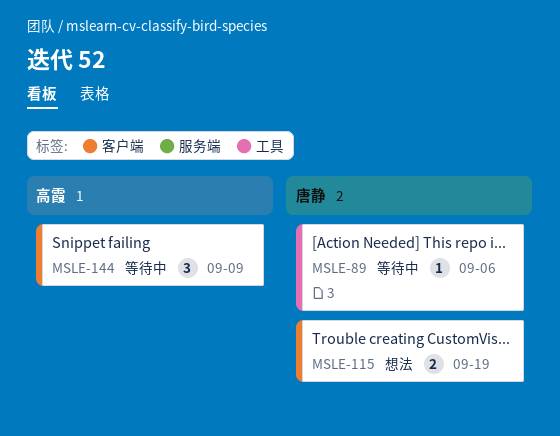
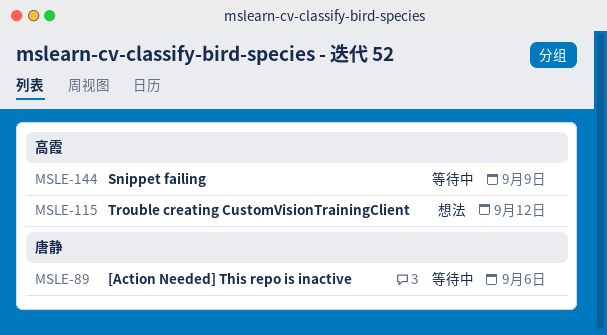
MSLE-115, owner: 唐静 -> 高霞
MSLE-115, due: Sep 19 -> Sep 12

